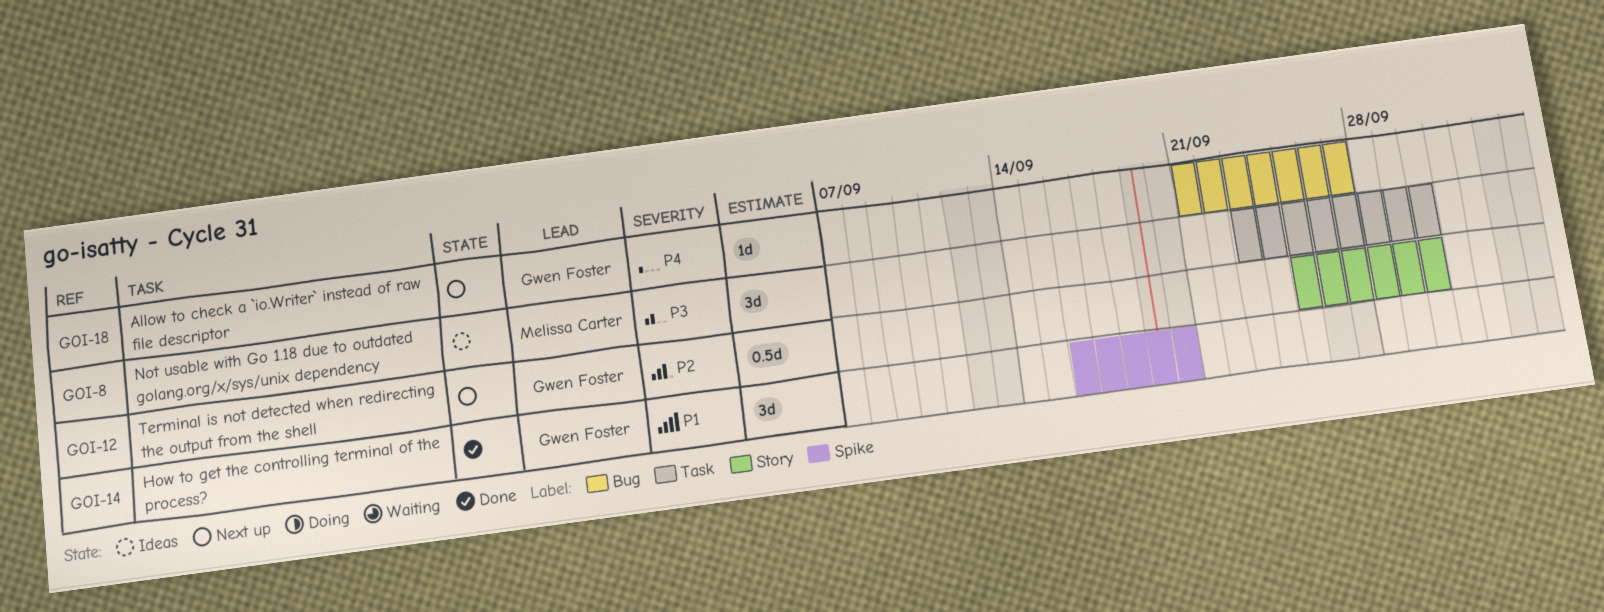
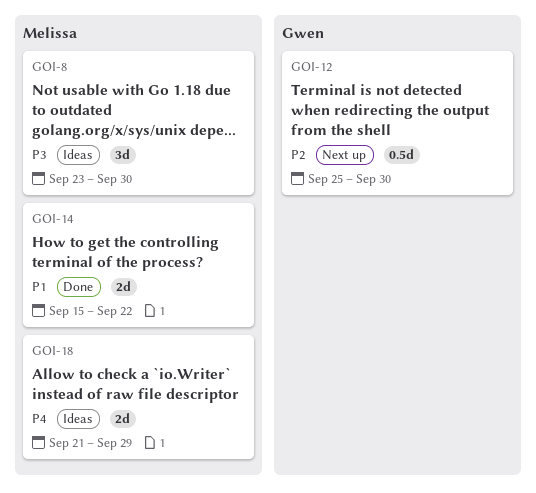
GOI-14, owner: Gwen Foster -> Melissa Carter
GOI-14, estimate: 3d -> 2d
GOI-14, start: Sep 16 -> Sep 15
GOI-14, due: Sep 20 -> Sep 22
GOI-18, status: Next up -> Ideas
GOI-18, owner: Gwen Foster -> Melissa Carter
GOI-18, estimate: 1d -> 2d
GOI-18, due: Sep 27 -> Sep 29

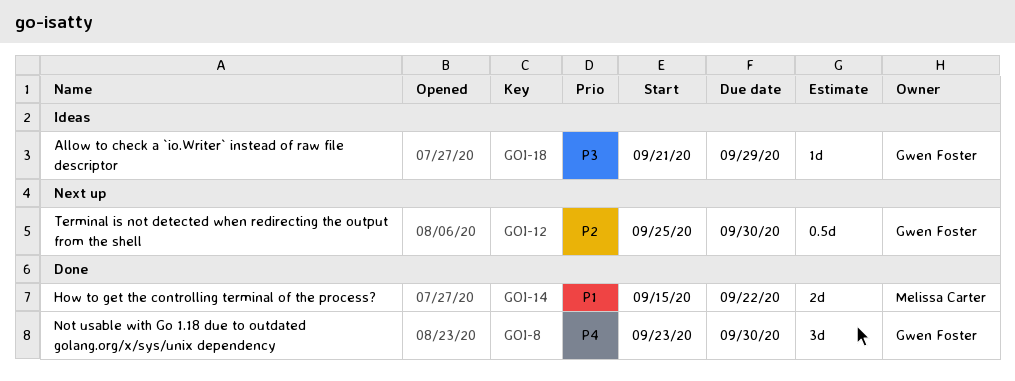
GOI-8, status: Ideas -> Done
GOI-8, owner: Melissa Carter -> Gwen Foster
GOI-8, priority: P3 -> P4
GOI-18, owner: Melissa Carter -> Gwen Foster
GOI-18, priority: P4 -> P3
GOI-18, estimate: 2d -> 1d

